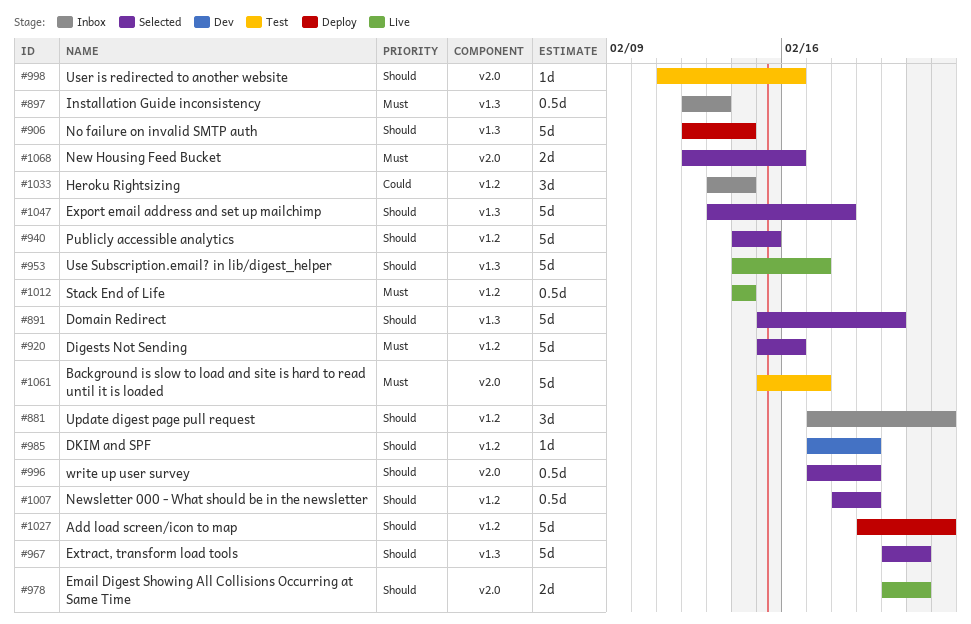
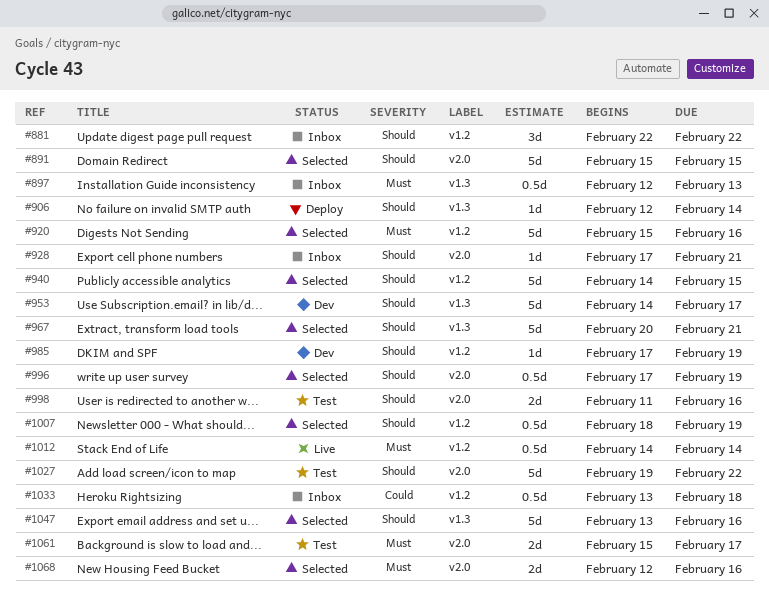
#881, start: Feb 17 -> Feb 22
#891, label: v1.3 -> v2.0
#891, due: Feb 20 -> Feb 15
#906, estimate: 5d -> 1d
#928: none -> present
#953, status: Live -> Dev
#978: present -> none
#998, estimate: 1d -> 2d
#1027, status: Deploy -> Test
#1027, label: v1.2 -> v2.0
#1033, estimate: 3d -> 0.5d
#1033, due: Feb 14 -> Feb 18
#1047, due: Feb 18 -> Feb 16
#1061, estimate: 5d -> 2d

